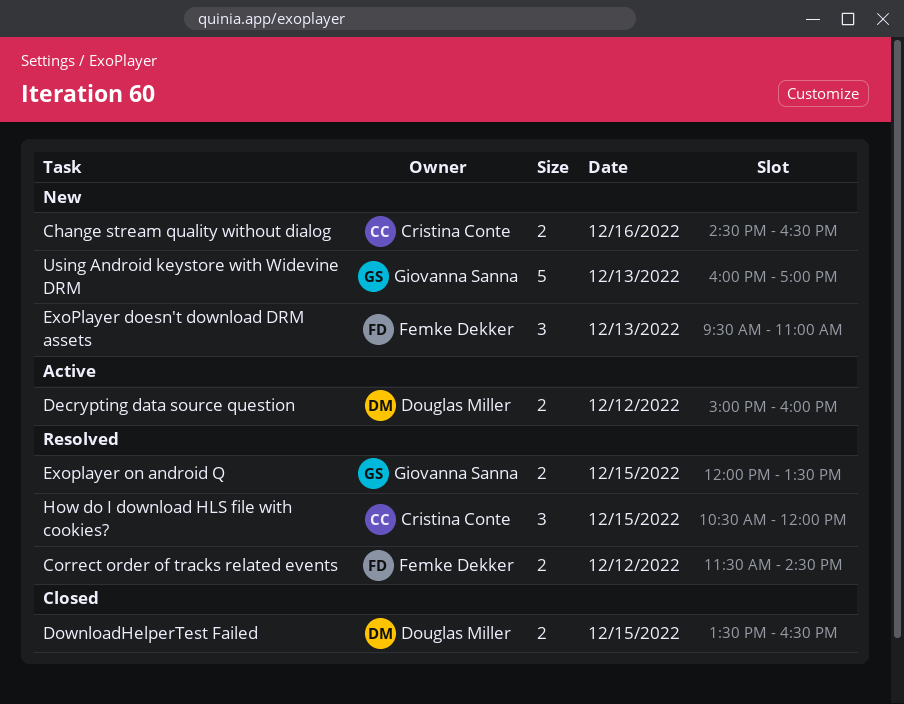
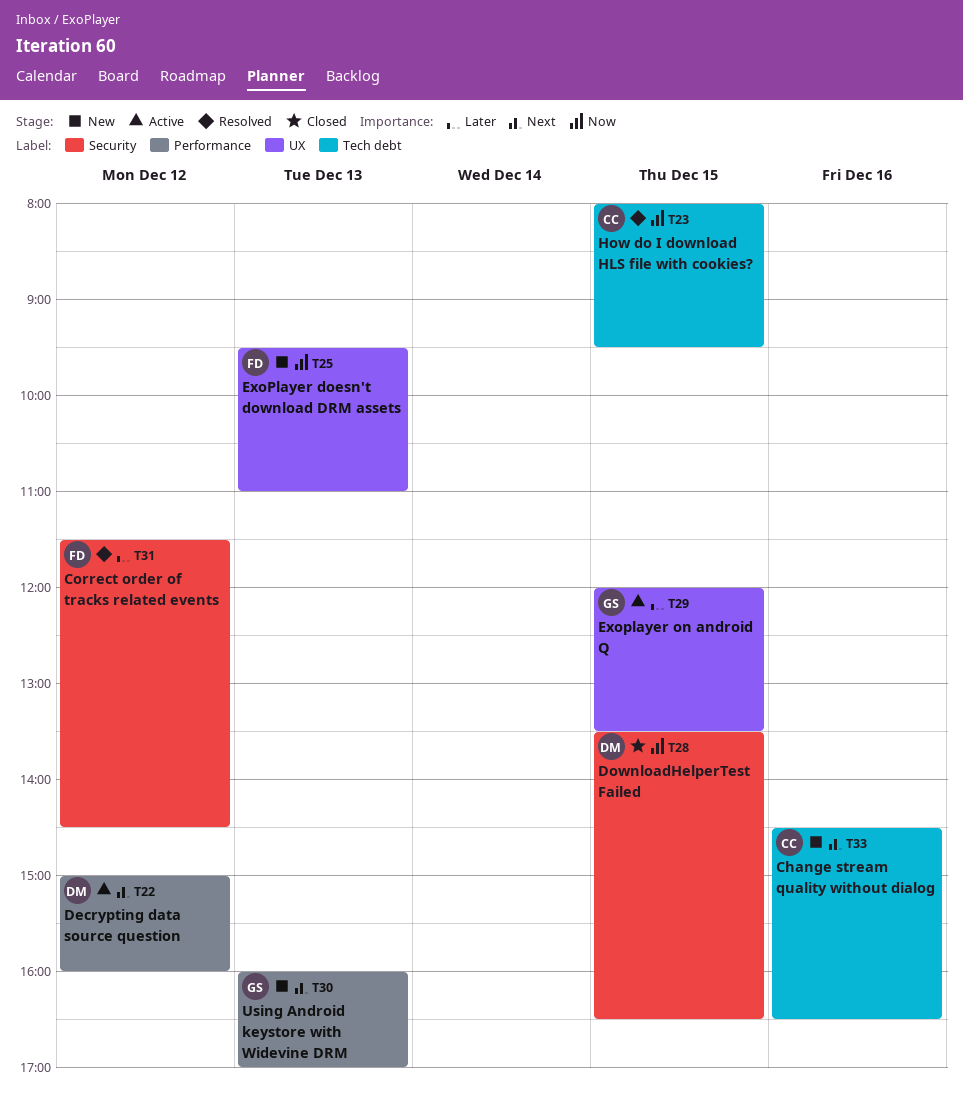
Exoplayer on android Q, status: Resolved -> Active
How do I download HLS file with cookies?, begins: 10:30 -> 08:00
How do I download HLS file with cookies?, ends: 12:00 -> 09:30

